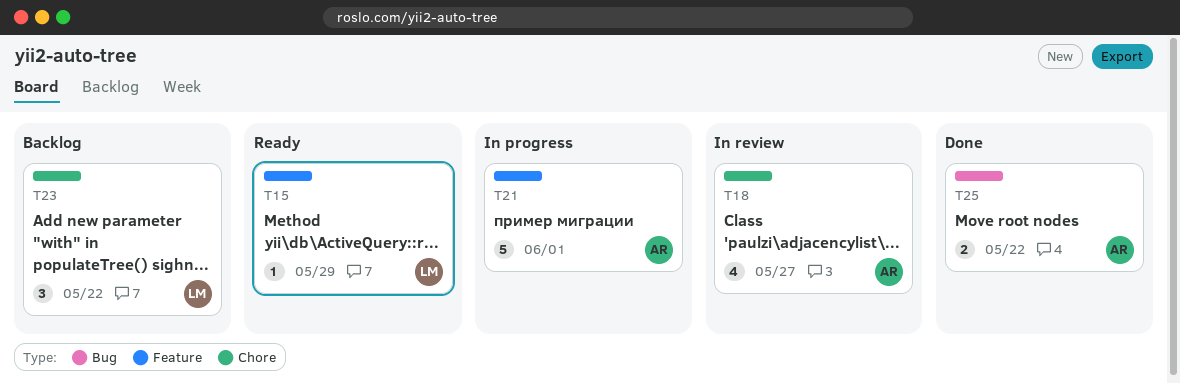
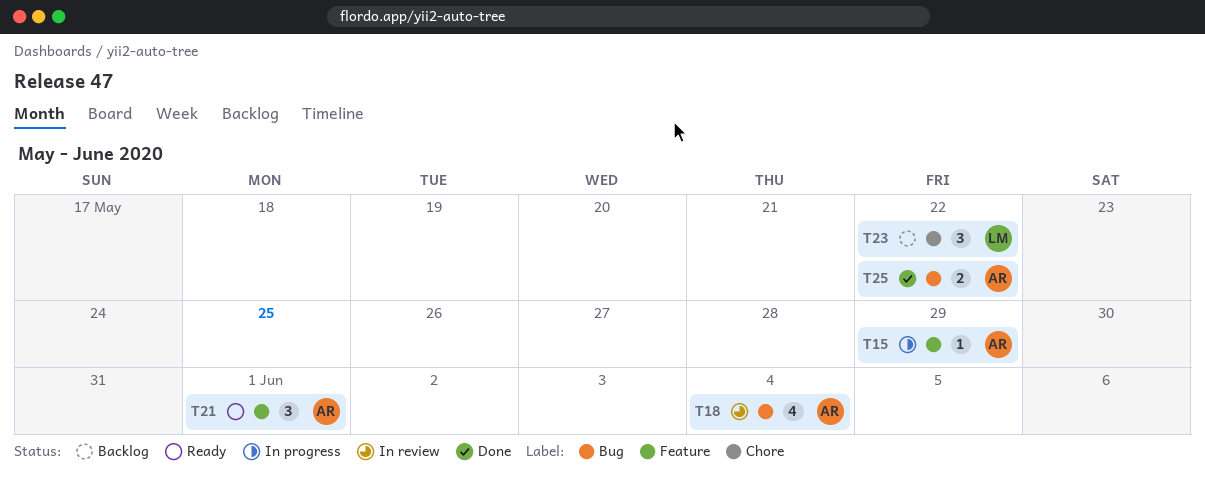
T15, status: Ready -> In progress
T15, owner: LM -> AR
T18, label: Chore -> Bug
T18, due: May 27 -> Jun 4
T21, status: In progress -> Ready
T21, estimate: 5 -> 3

